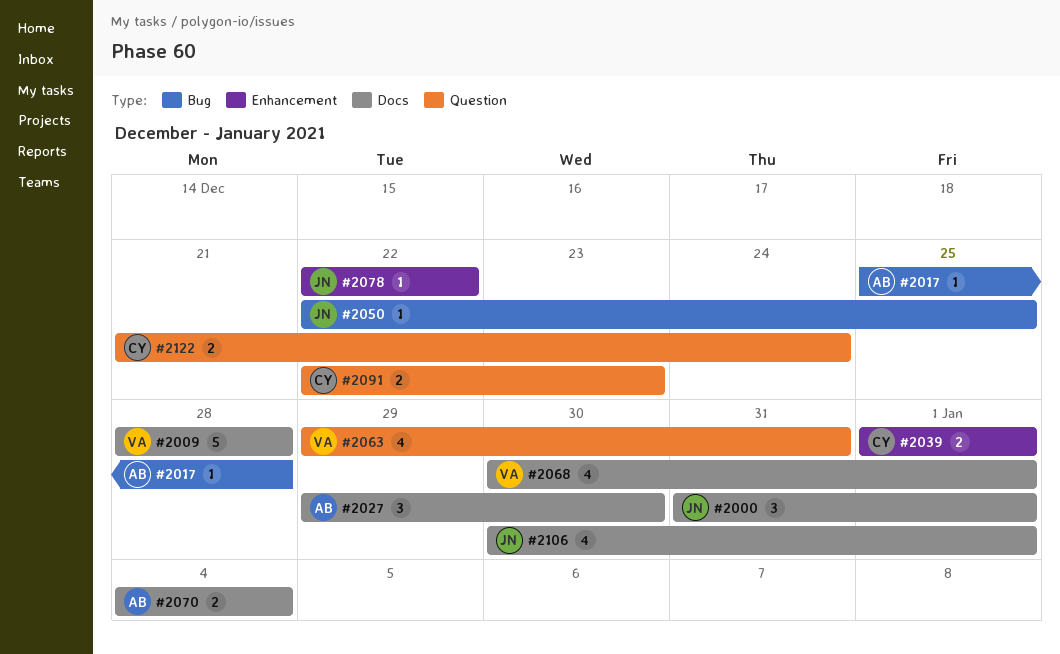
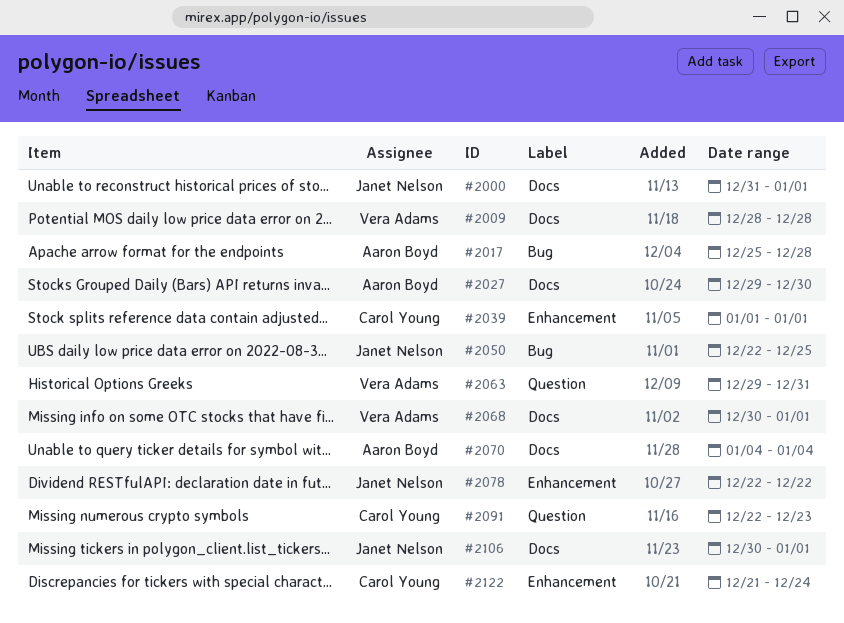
#2122, label: Question -> Enhancement

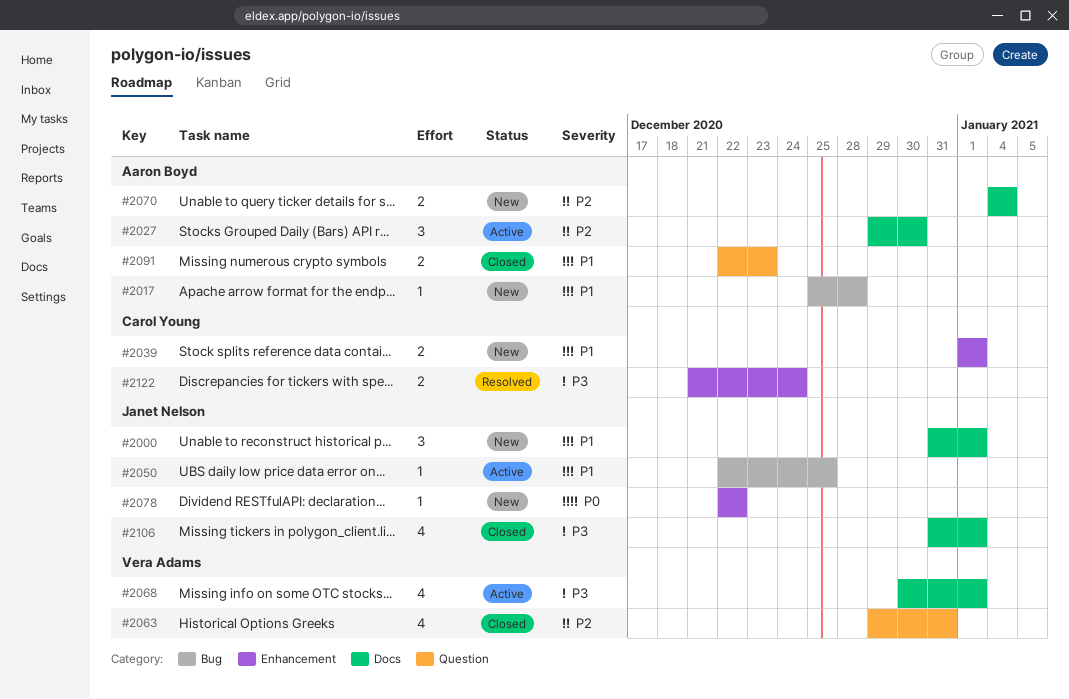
#2009: present -> none
#2091, owner: Carol Young -> Aaron Boyd
#2106, start: Dec 30 -> Dec 31

